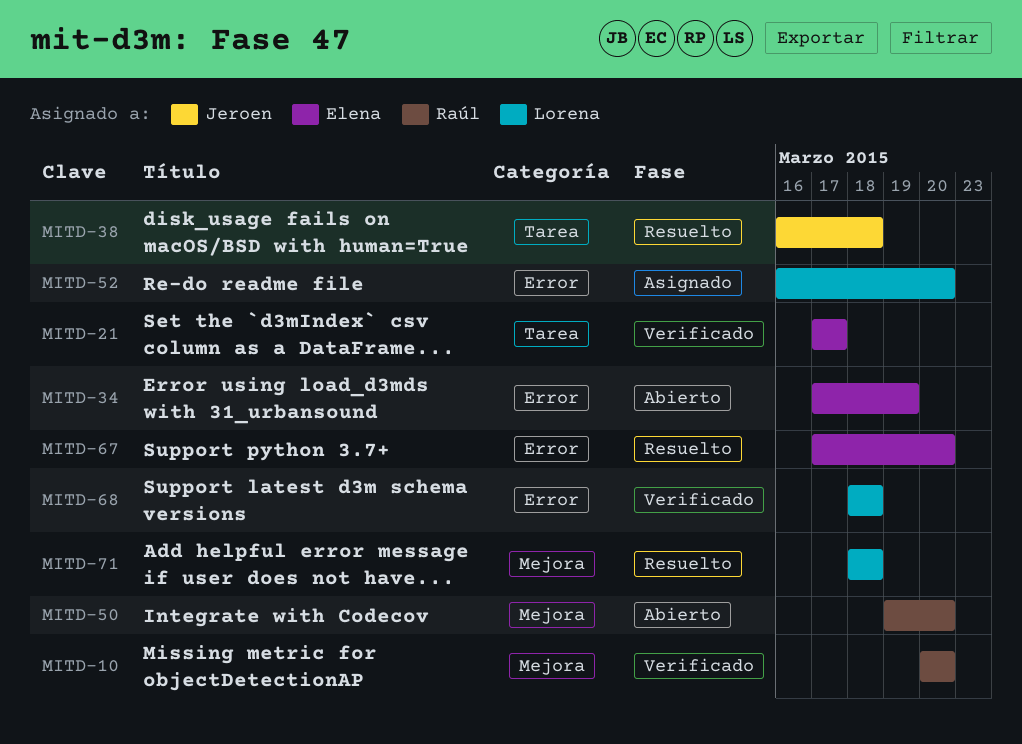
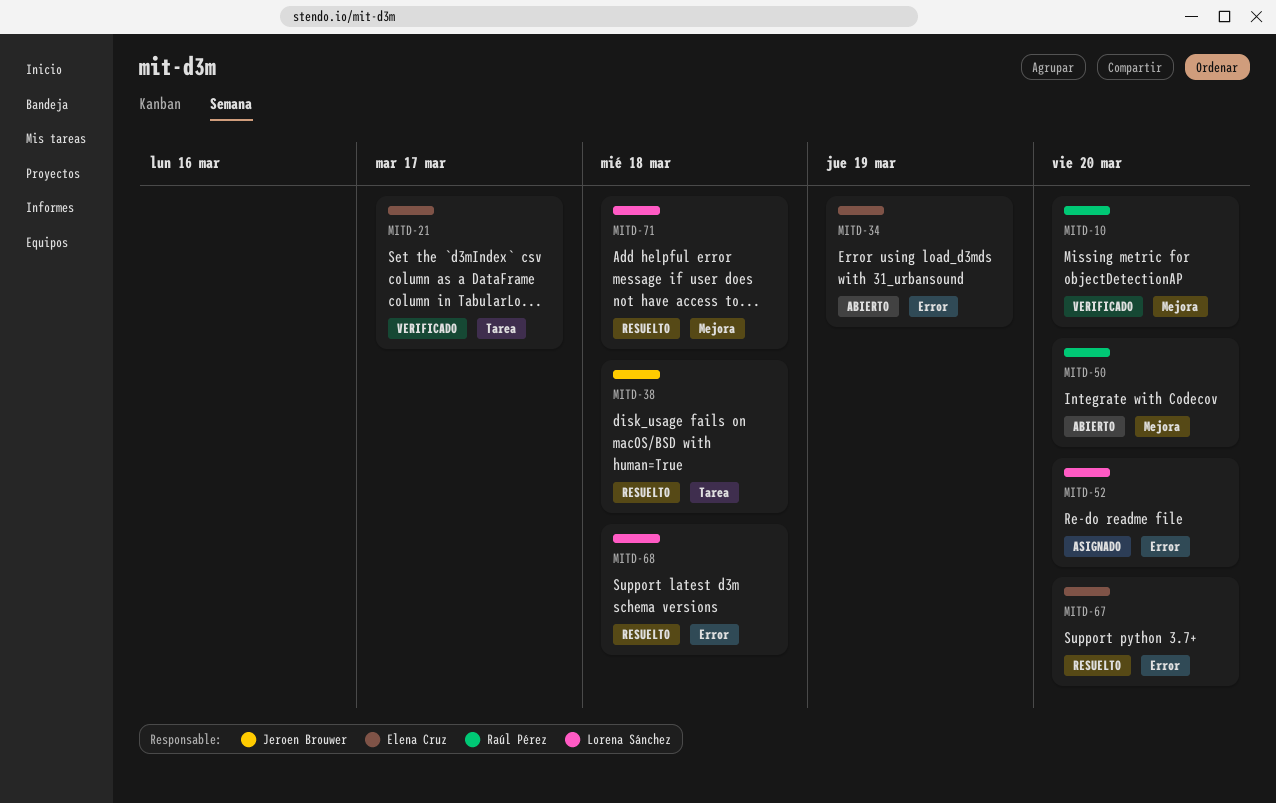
MITD-68, status: Verificado -> Resuelto

